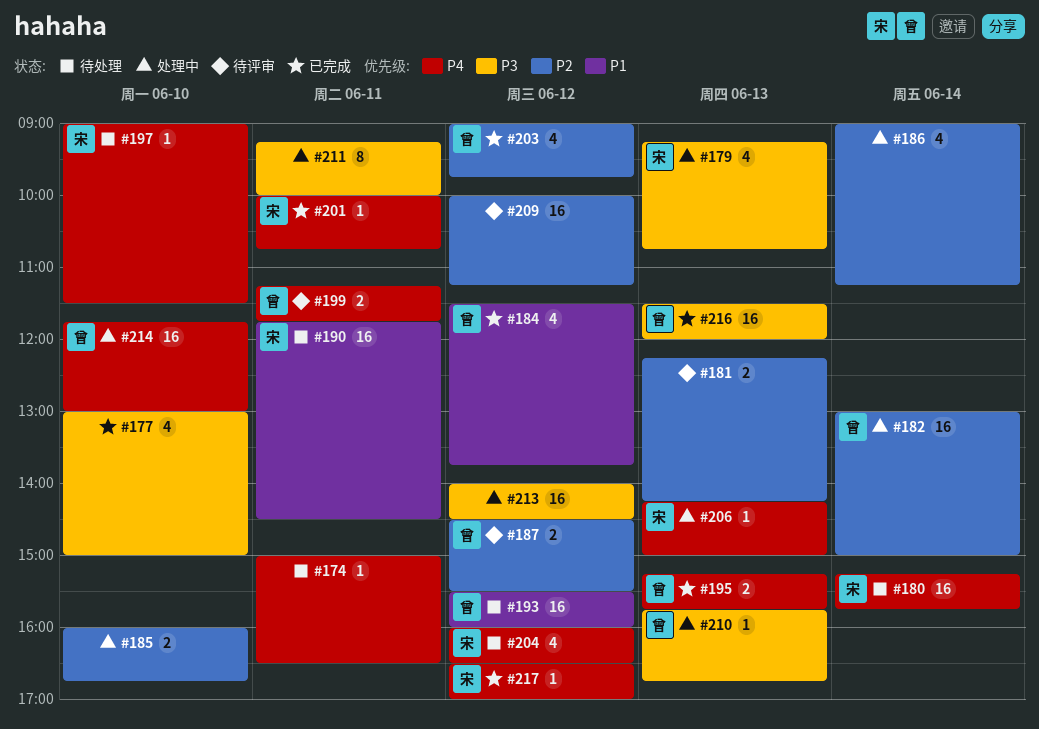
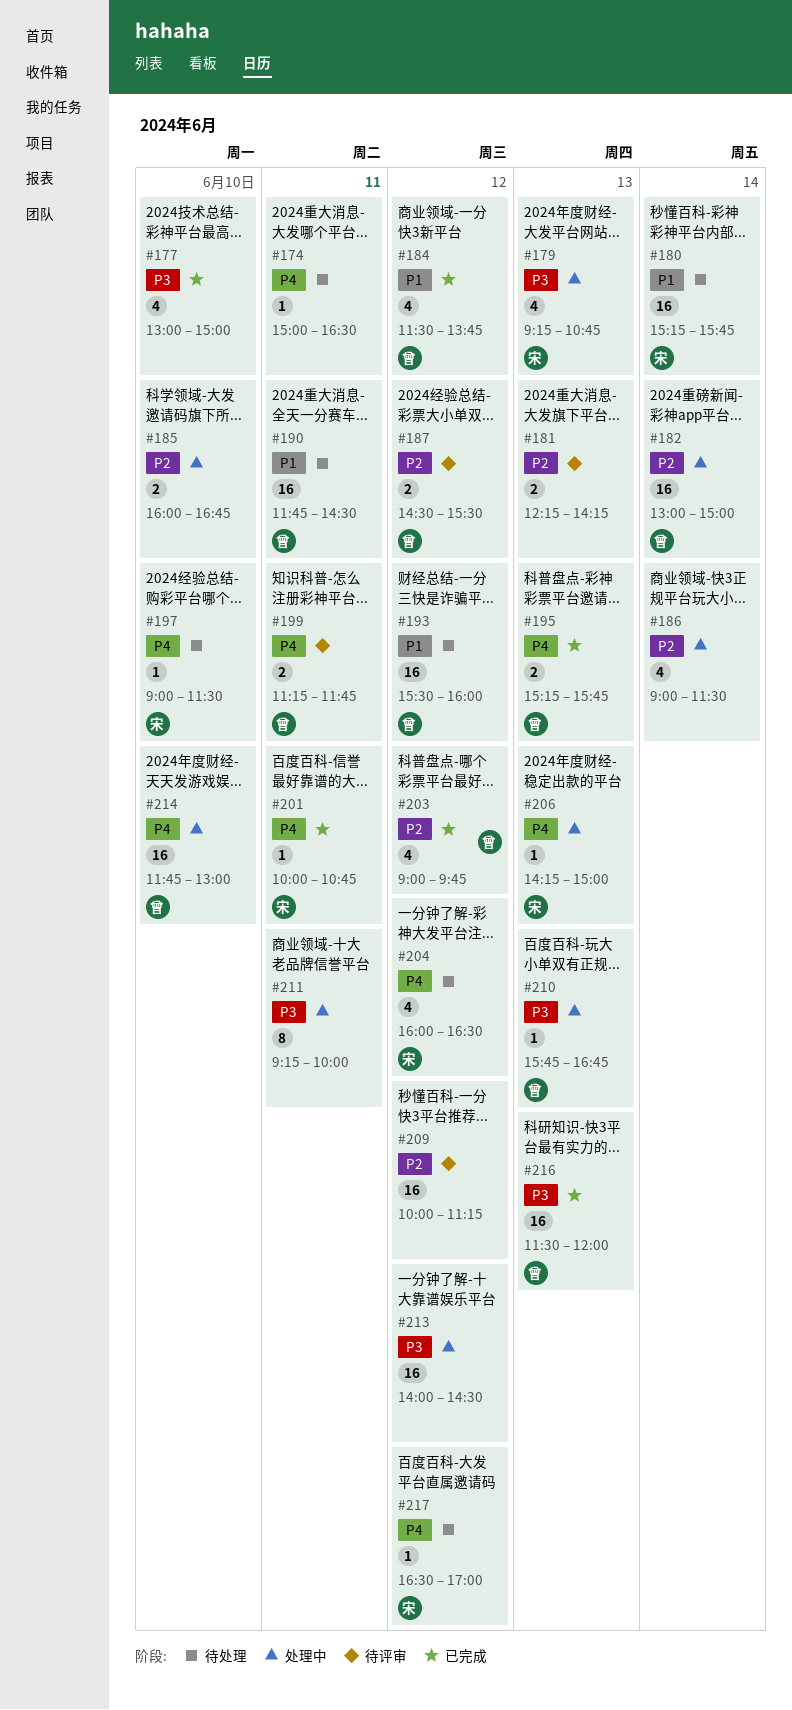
#180, priority: P4 -> P1
#186, ends: 11:15 -> 11:30
#190, owner: 宋 -> 曾
#217, status: 已完成 -> 待处理

